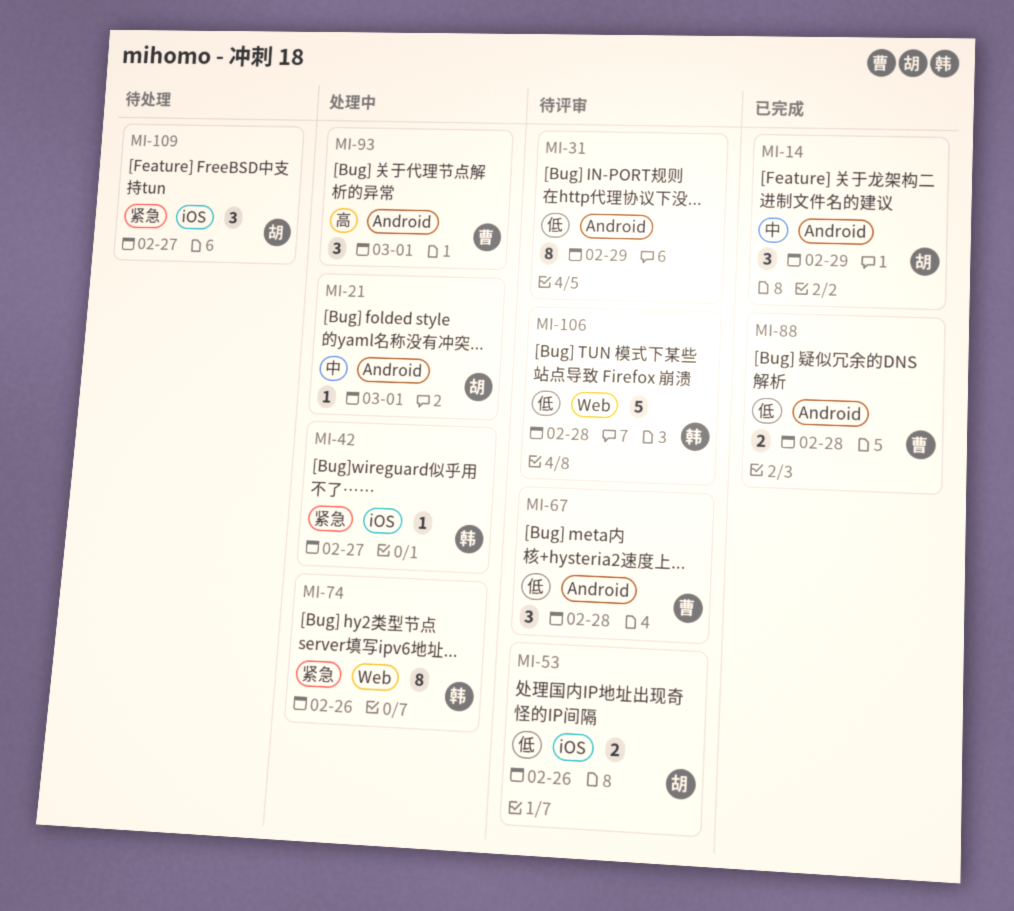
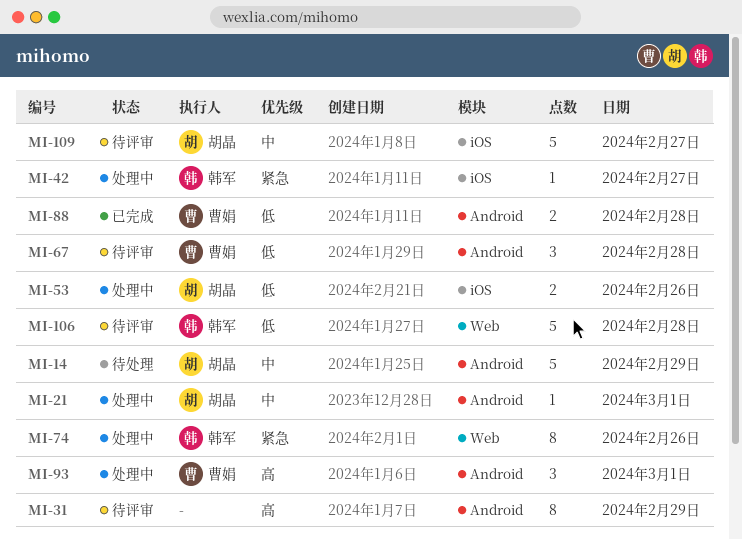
MI-14, status: 已完成 -> 待处理
MI-14, estimate: 3 -> 5
MI-31, priority: 低 -> 高
MI-53, status: 待评审 -> 处理中
MI-109, status: 待处理 -> 待评审
MI-109, priority: 紧急 -> 中
MI-109, estimate: 3 -> 5

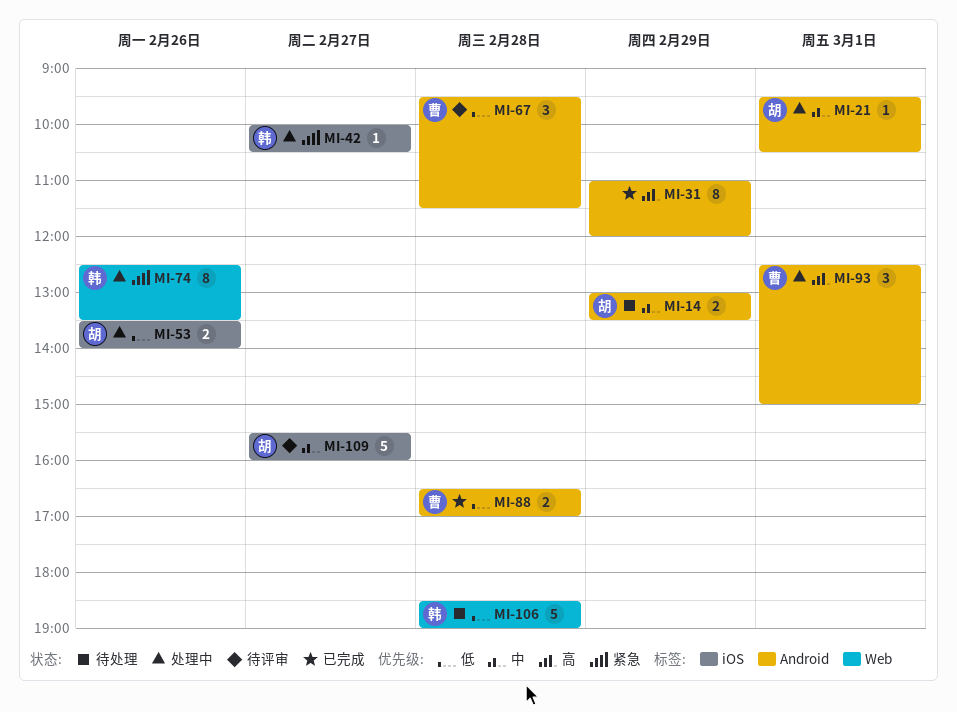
MI-14, estimate: 5 -> 2
MI-31, status: 待评审 -> 已完成
MI-106, status: 待评审 -> 待处理

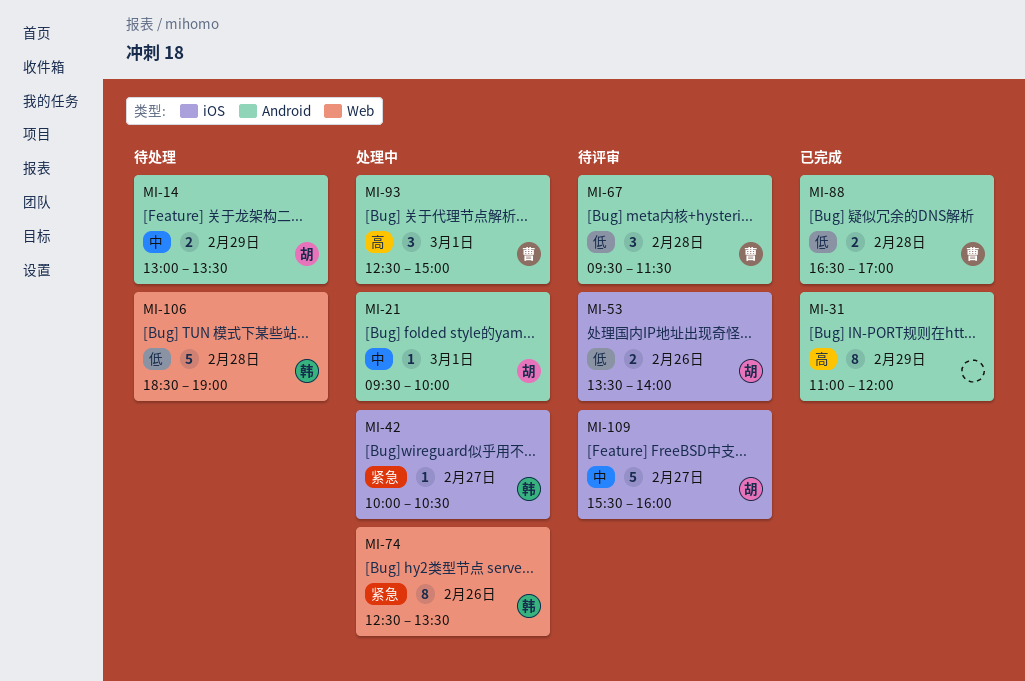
MI-21, ends: 10:30 -> 10:00
MI-53, status: 处理中 -> 待评审

